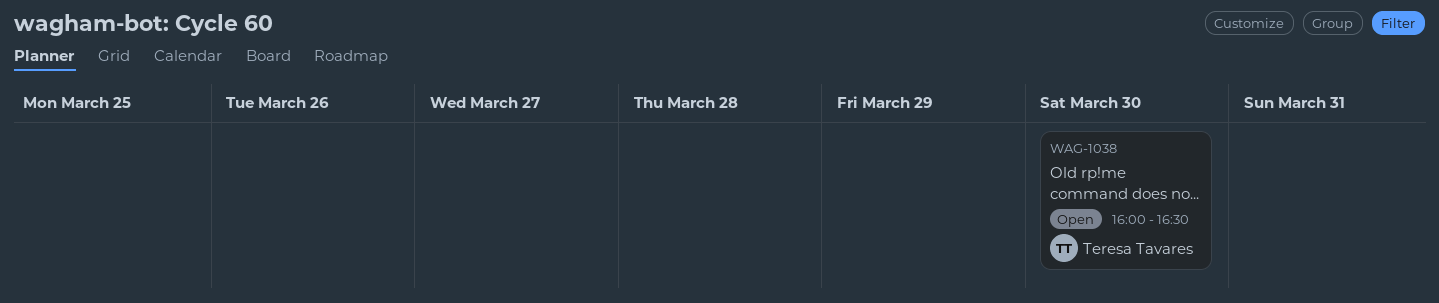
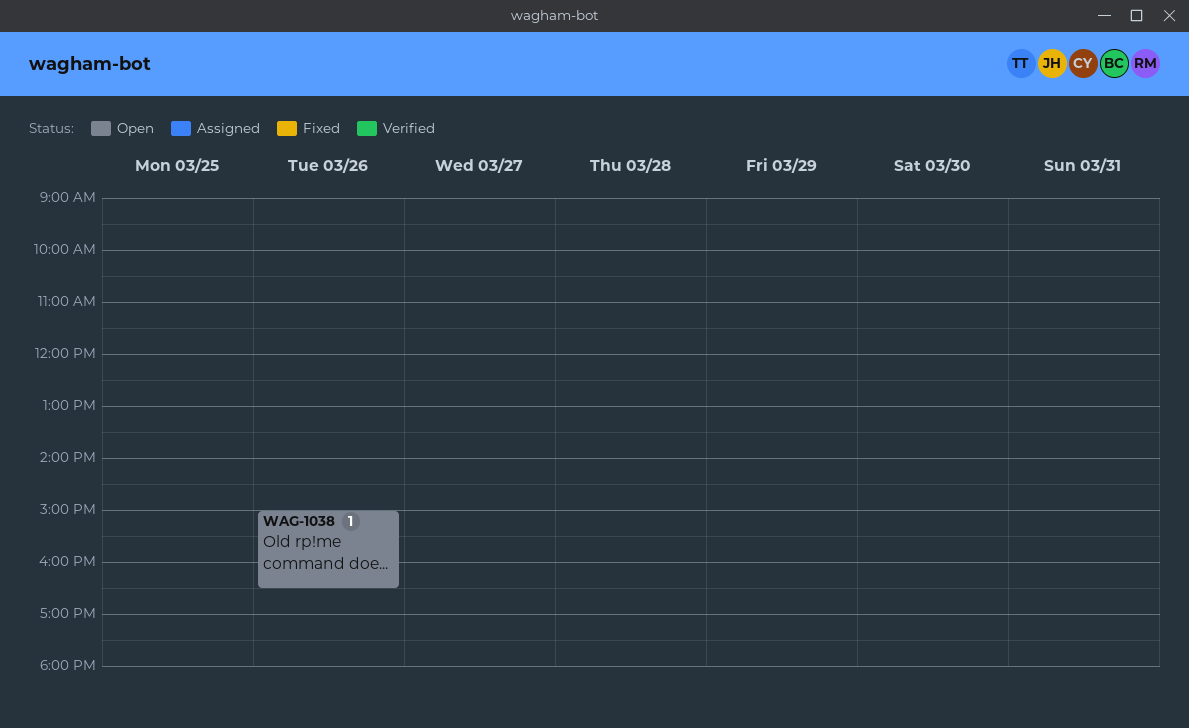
WAG-1038, day: Mar 30 -> Mar 26
WAG-1038, begins: 16:00 -> 15:00

